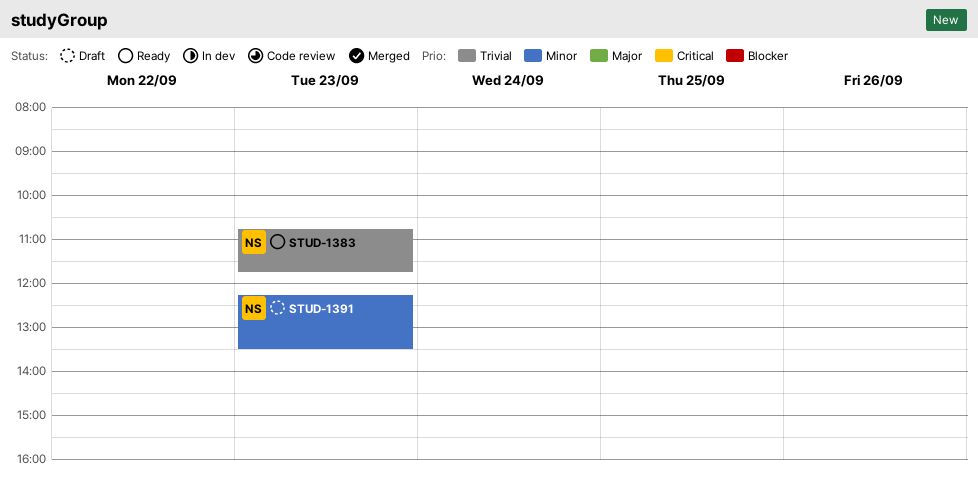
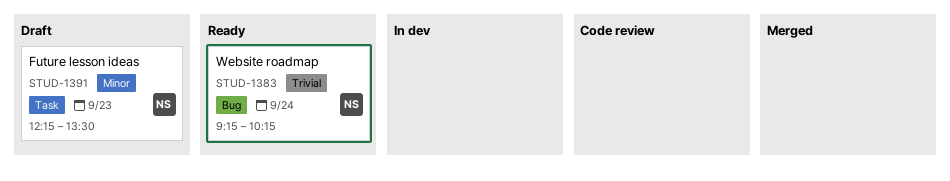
STUD-1383, day: Sep 23 -> Sep 24
STUD-1383, begins: 10:45 -> 09:15
STUD-1383, ends: 11:45 -> 10:15

